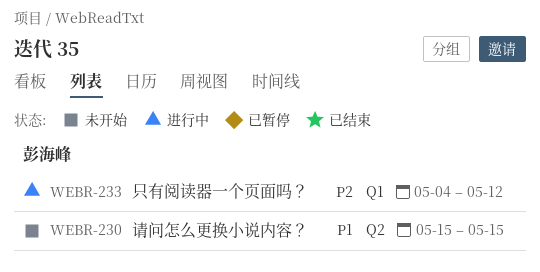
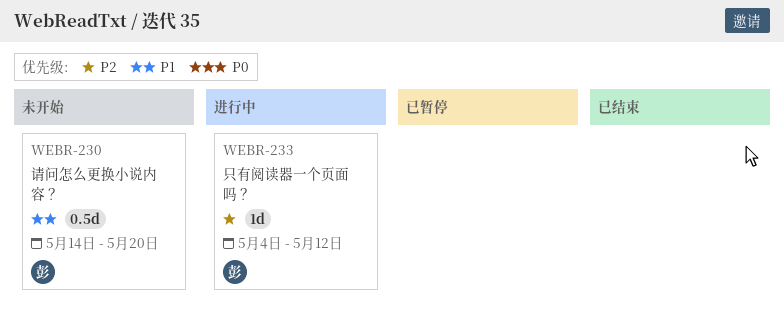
WEBR-230, start: May 15 -> May 14
WEBR-230, due: May 15 -> May 20

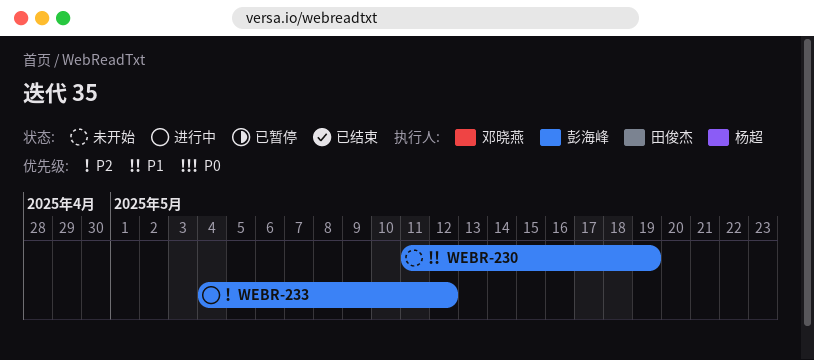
WEBR-230, start: May 14 -> May 11
WEBR-230, due: May 20 -> May 19

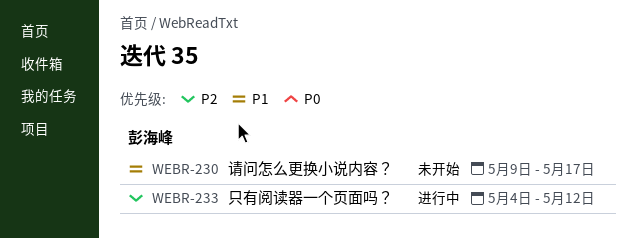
WEBR-230, start: May 11 -> May 9
WEBR-230, due: May 19 -> May 17

